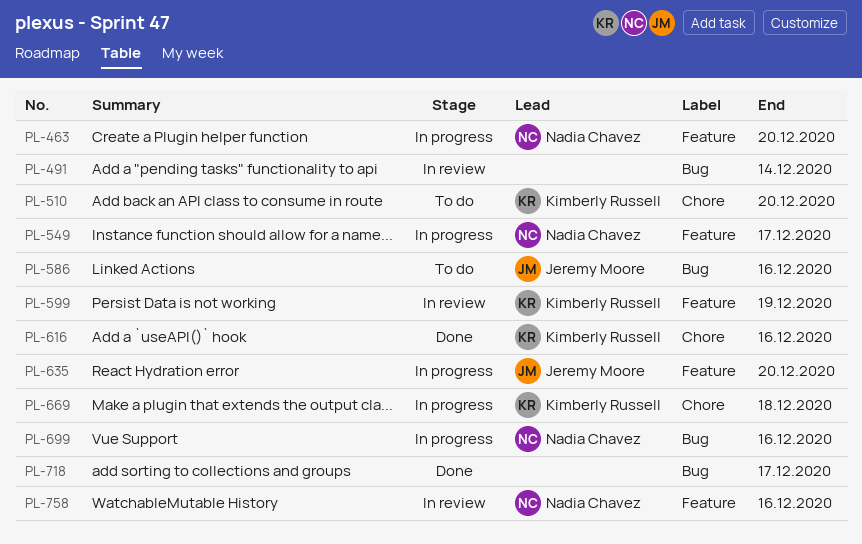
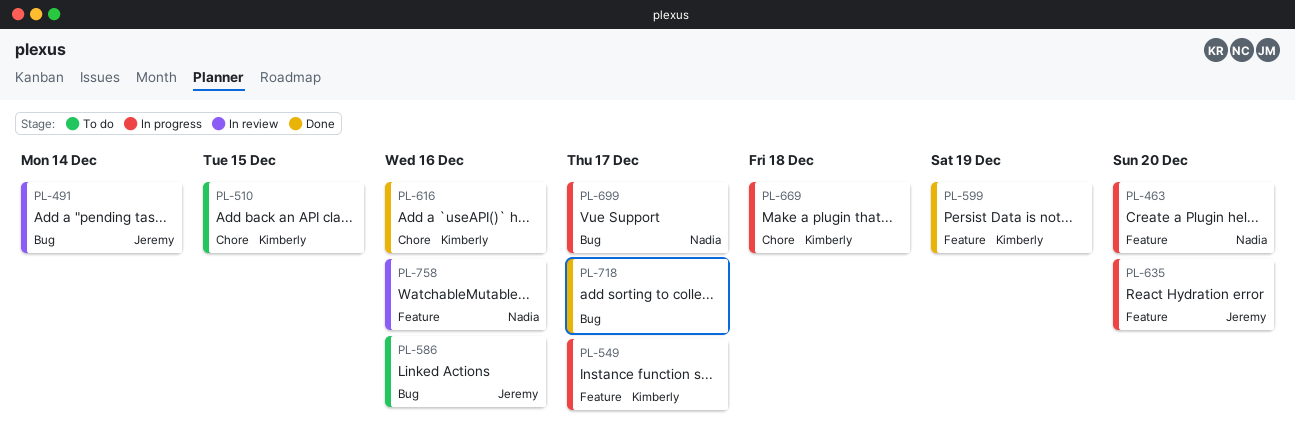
PL-491, owner: none -> Jeremy Moore
PL-510, due: Dec 20 -> Dec 15
PL-549, owner: Nadia Chavez -> Kimberly Russell
PL-599, status: In review -> Done
PL-699, due: Dec 16 -> Dec 17

